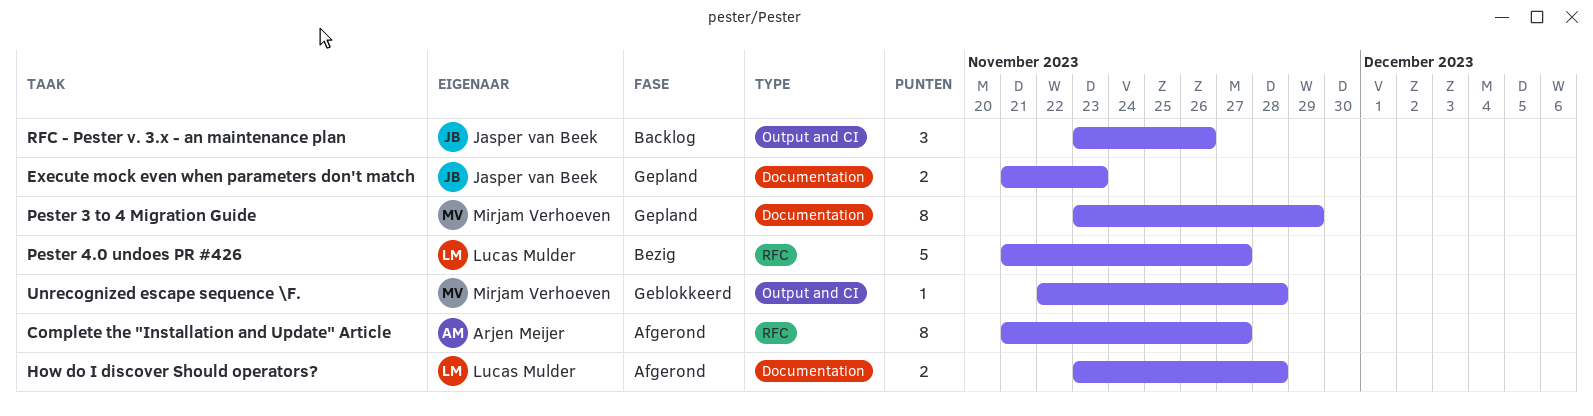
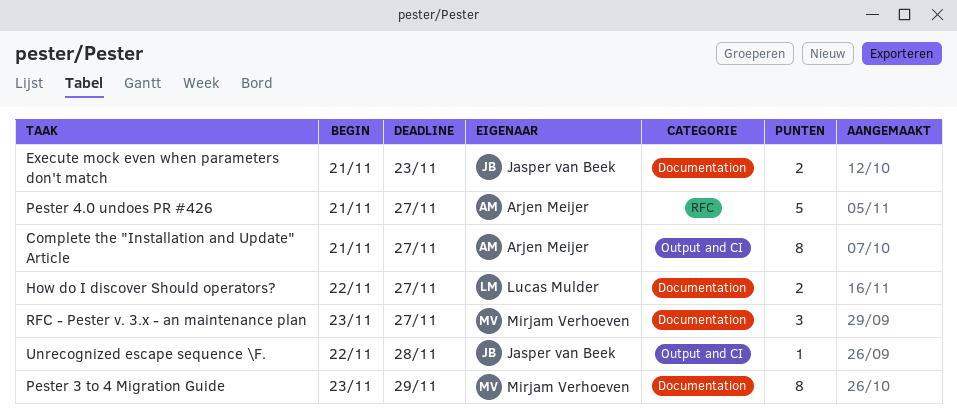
Complete the "Installation and Update" Article, label: RFC -> Output and CI
How do I discover Should operators?, start: Nov 23 -> Nov 22
How do I discover Should operators?, due: Nov 28 -> Nov 27
Pester 4.0 undoes PR #426, owner: Lucas Mulder -> Arjen Meijer
RFC - Pester v. 3.x - an maintenance plan, owner: Jasper van Beek -> Mirjam Verhoeven
RFC - Pester v. 3.x - an maintenance plan, label: Output and CI -> Documentation
RFC - Pester v. 3.x - an maintenance plan, due: Nov 26 -> Nov 27
Unrecognized escape sequence \F., owner: Mirjam Verhoeven -> Jasper van Beek

